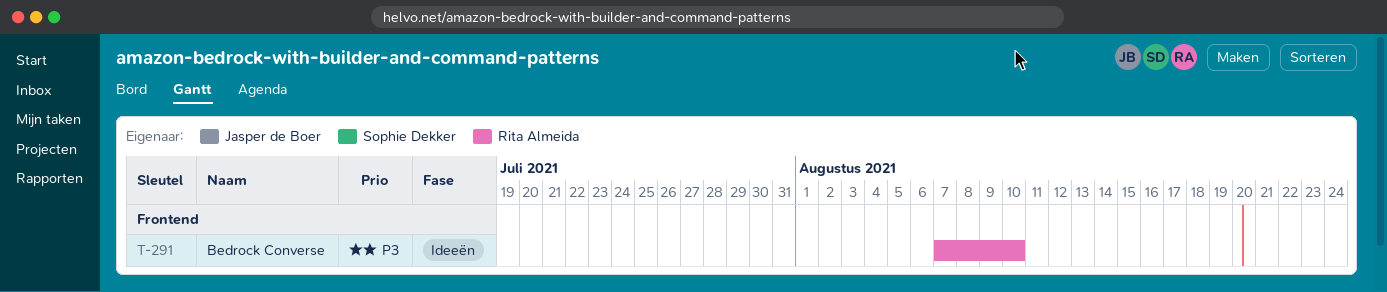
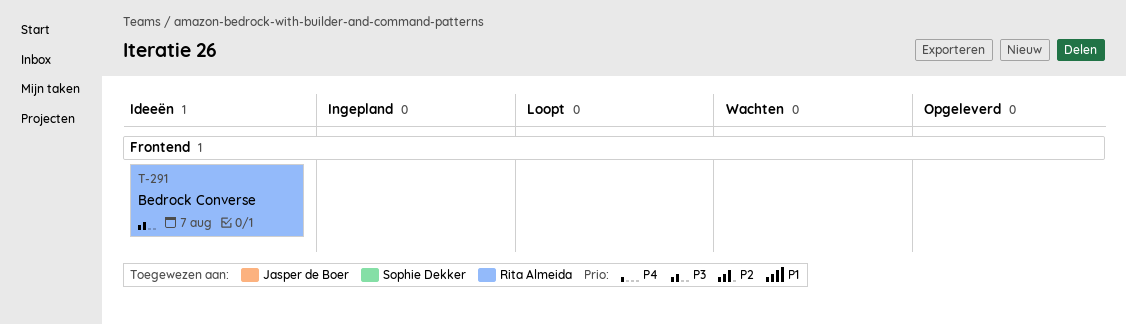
T-291, due: Aug 10 -> Aug 7

